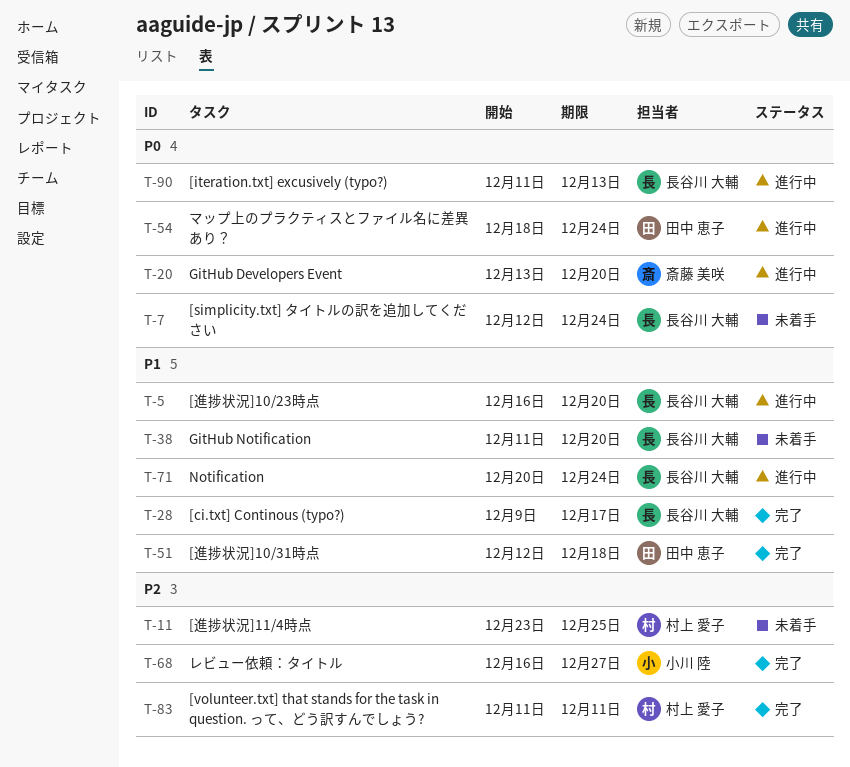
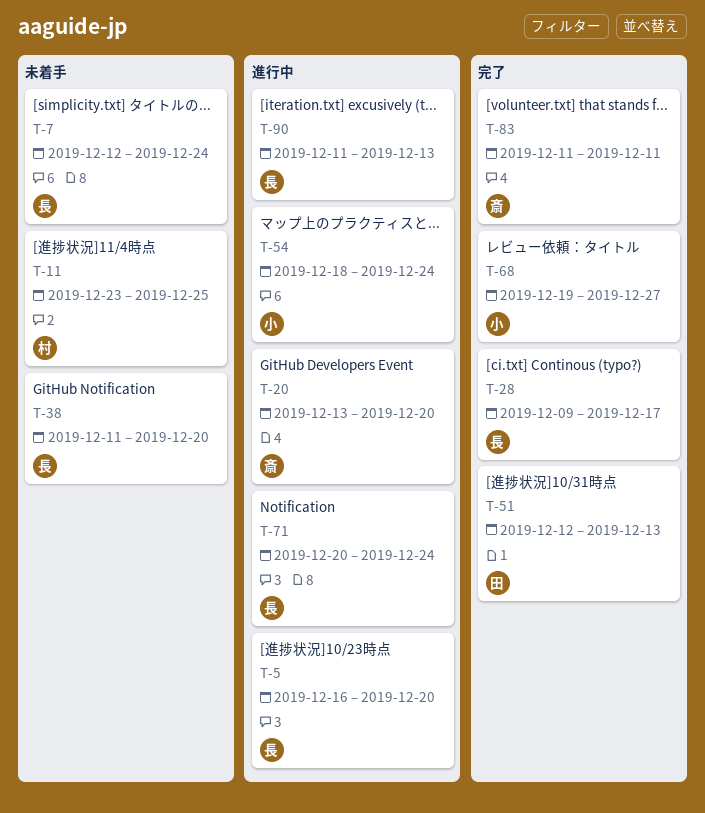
T-51, due: Dec 18 -> Dec 13
T-54, owner: 田中 恵子 -> 小川 陸
T-68, start: Dec 16 -> Dec 19
T-83, owner: 村上 愛子 -> 斎藤 美咲

